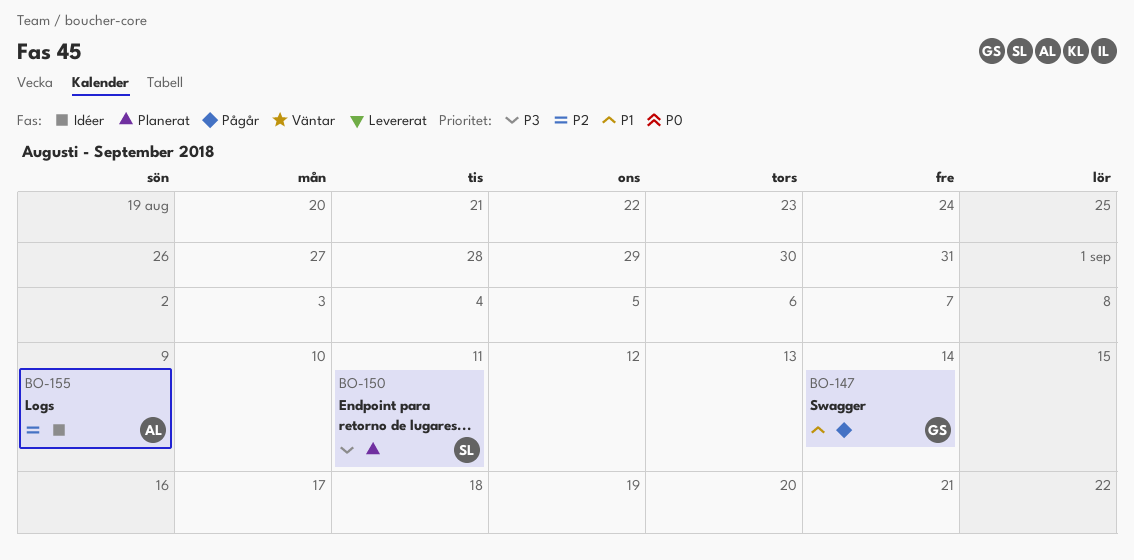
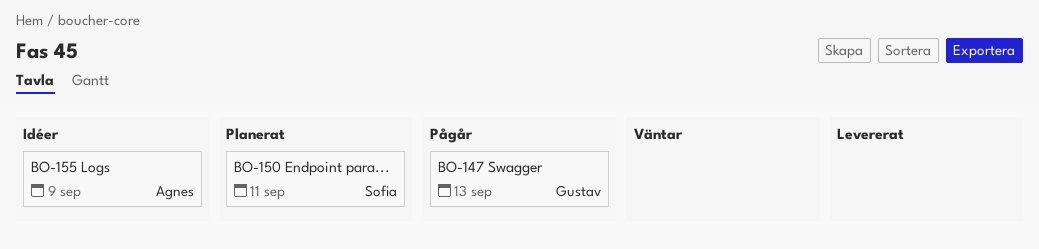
BO-147, due: Sep 14 -> Sep 13

